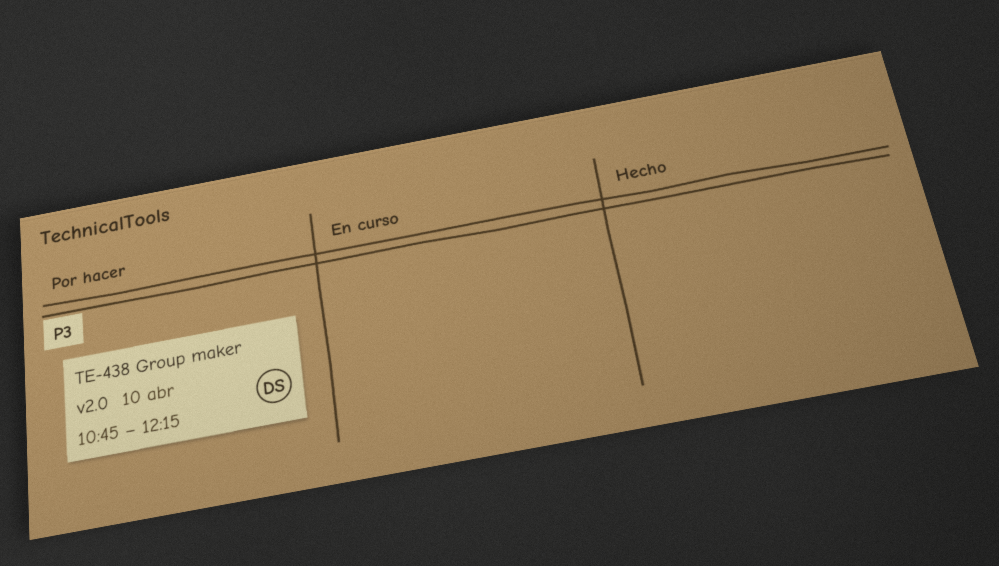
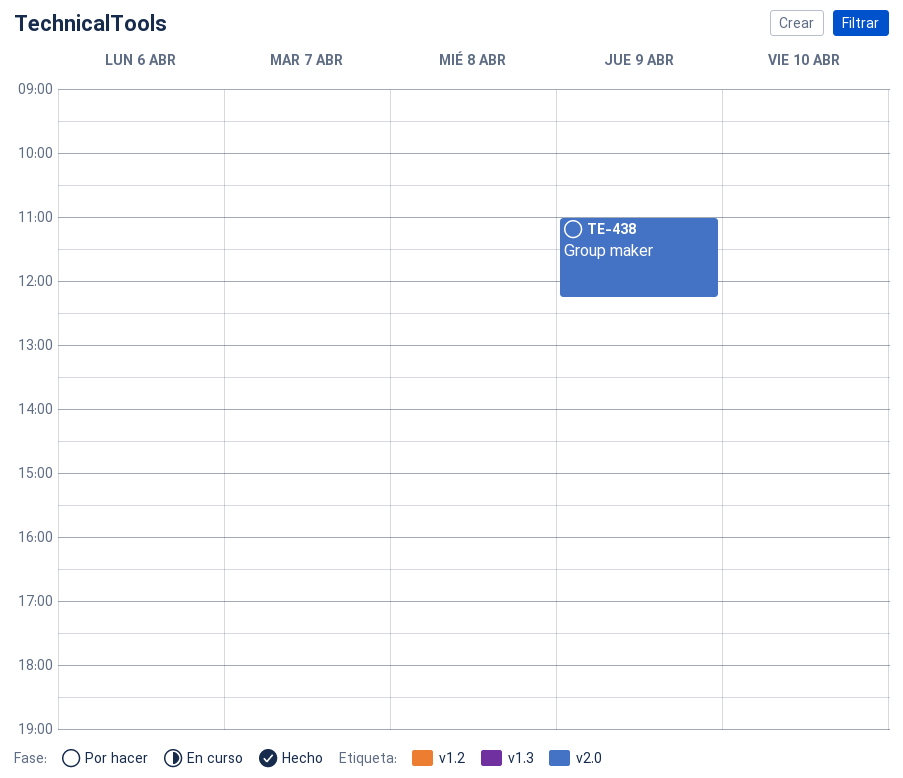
TE-438, day: Apr 10 -> Apr 9
TE-438, begins: 10:45 -> 11:00

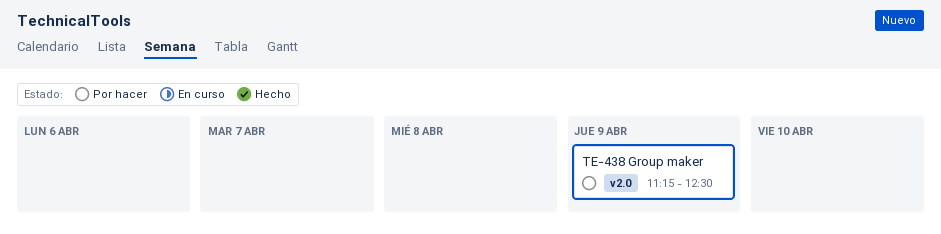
TE-438, begins: 11:00 -> 11:15
TE-438, ends: 12:15 -> 12:30

